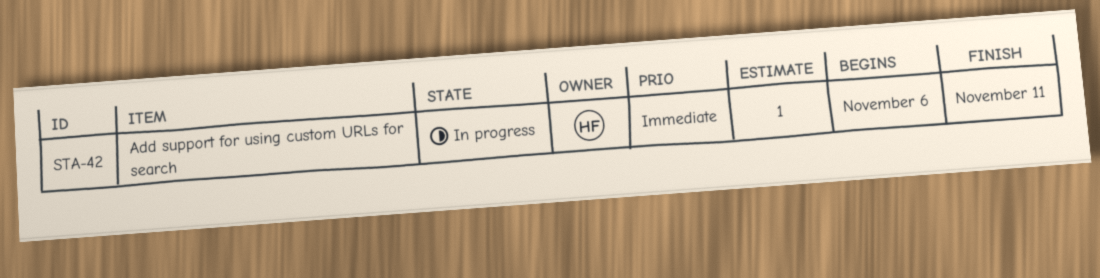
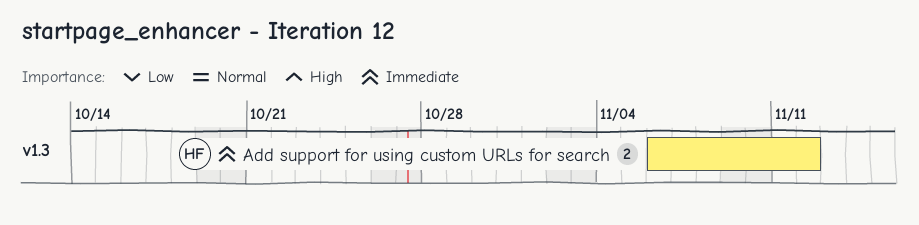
Add support for using custom URLs for search, estimate: 1 -> 2
Add support for using custom URLs for search, due: Nov 11 -> Nov 12

